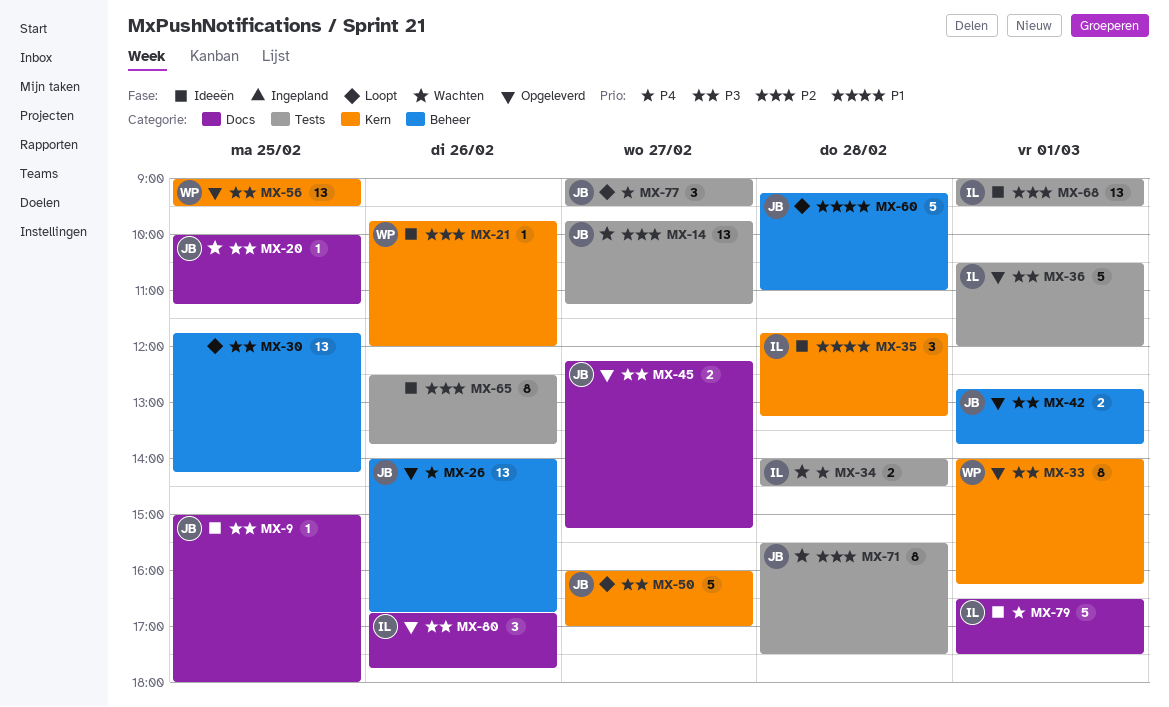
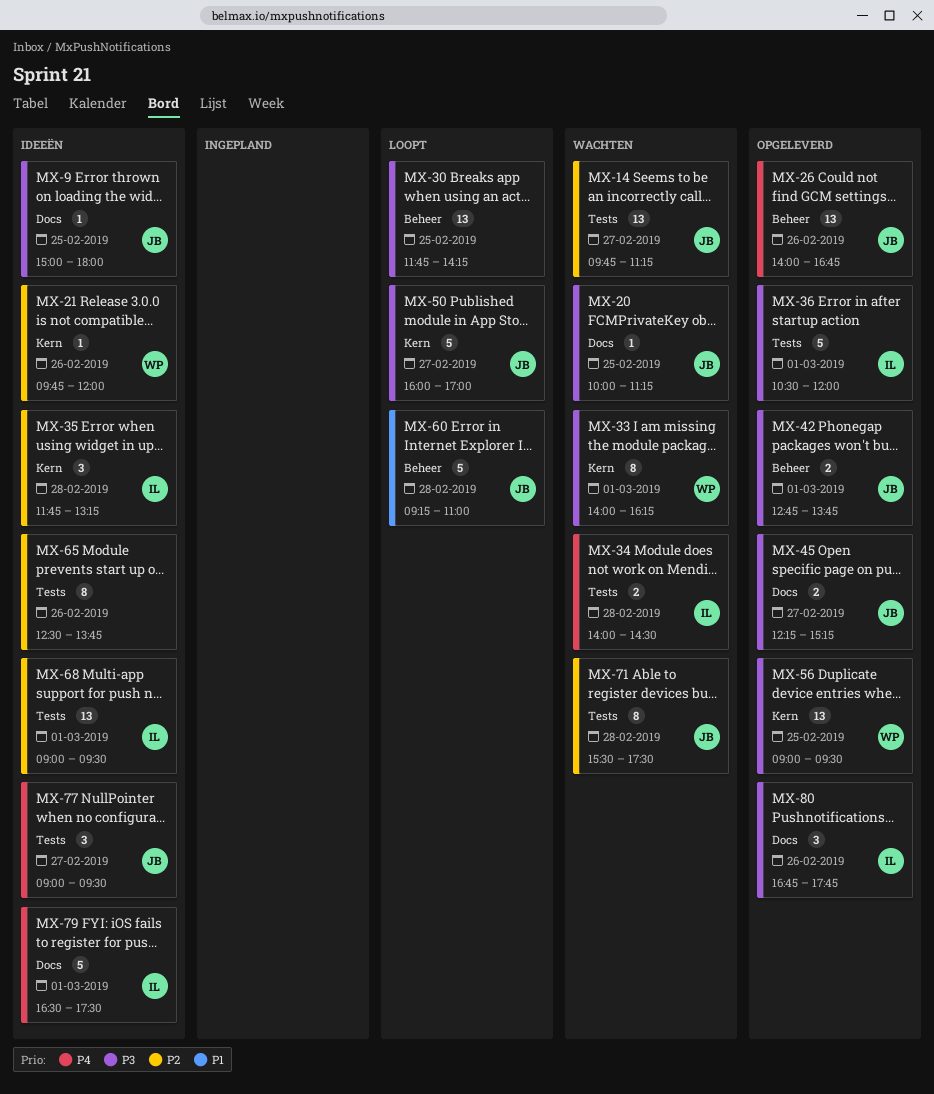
MX-33, status: Opgeleverd -> Wachten
MX-35, priority: P1 -> P2
MX-77, status: Loopt -> Ideeën

